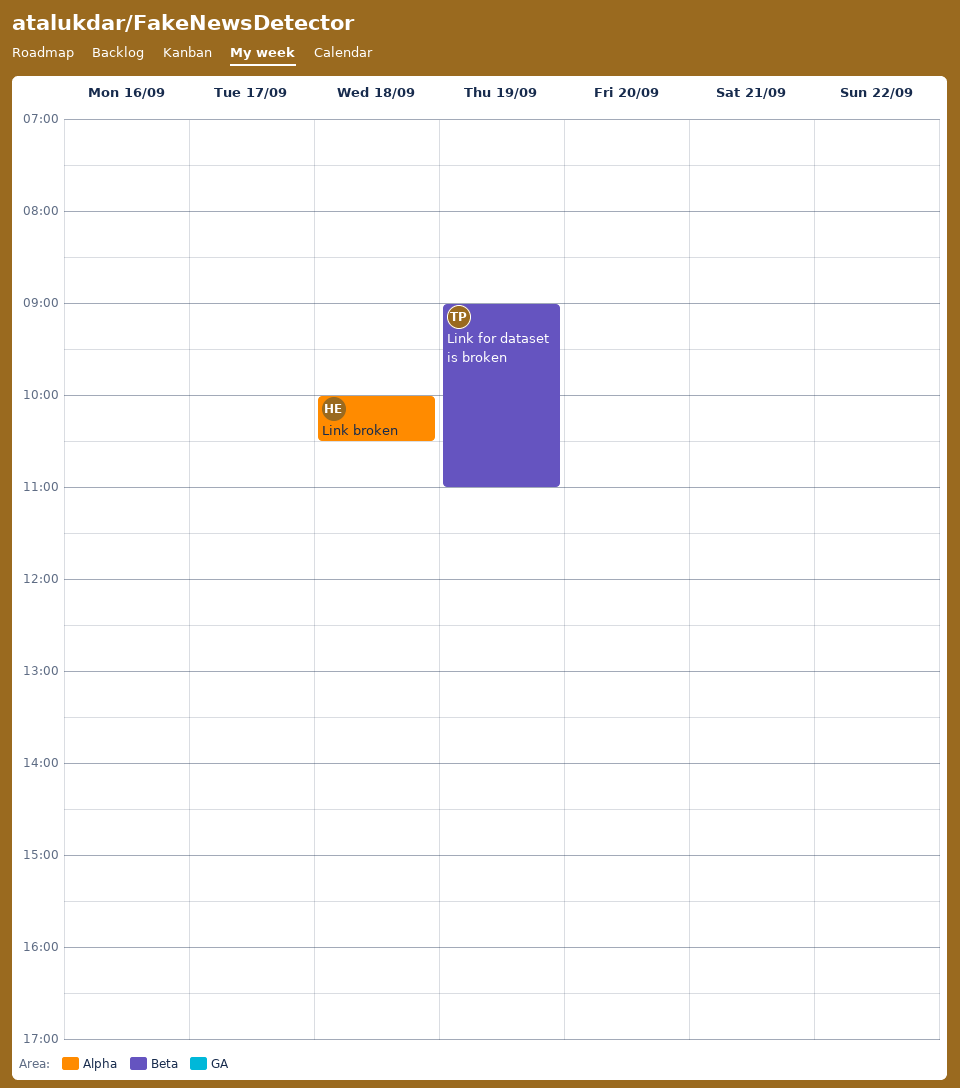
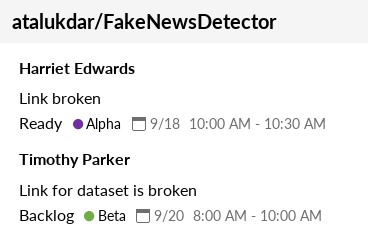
Link for dataset is broken, day: Sep 19 -> Sep 20
Link for dataset is broken, begins: 09:00 -> 08:00
Link for dataset is broken, ends: 11:00 -> 10:00

